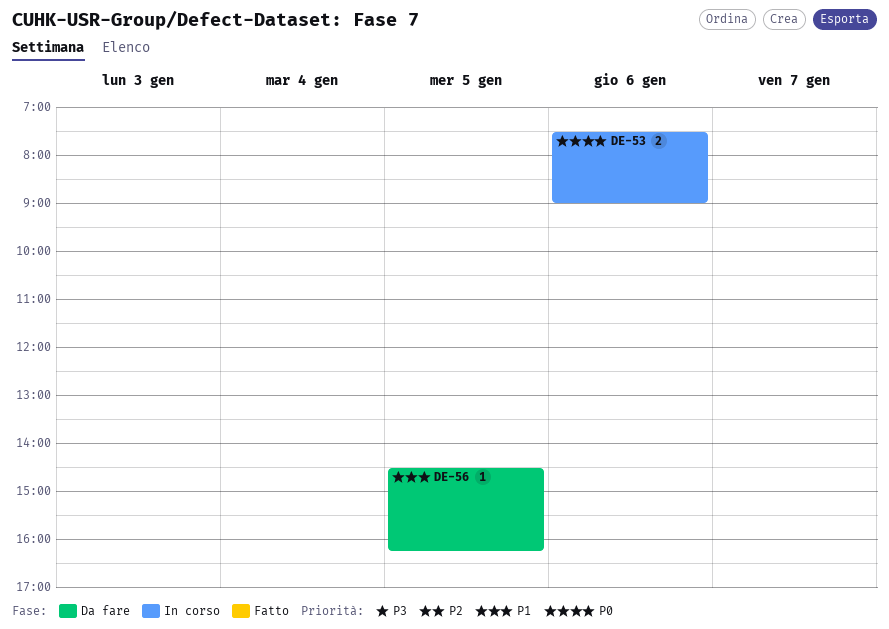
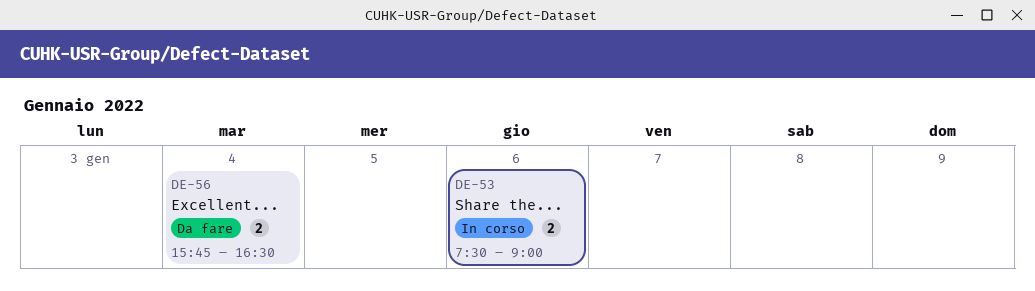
DE-56, estimate: 1 -> 2
DE-56, day: Jan 5 -> Jan 4
DE-56, begins: 14:30 -> 15:45
DE-56, ends: 16:15 -> 16:30

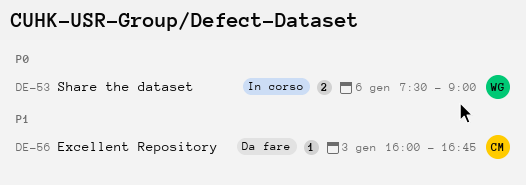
DE-56, estimate: 2 -> 1
DE-56, day: Jan 4 -> Jan 3
DE-56, begins: 15:45 -> 16:00
DE-56, ends: 16:30 -> 16:45

